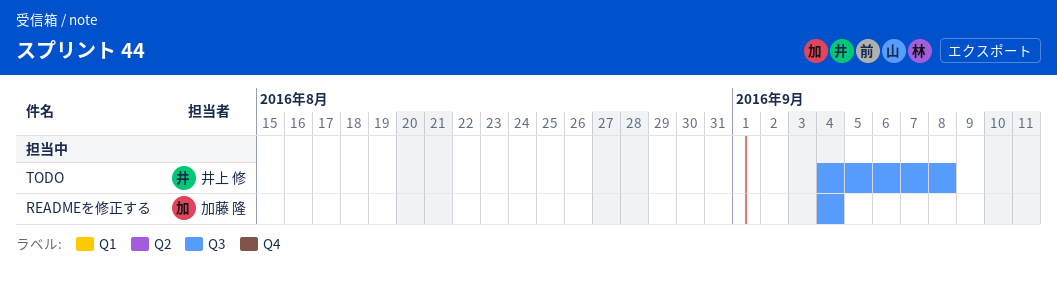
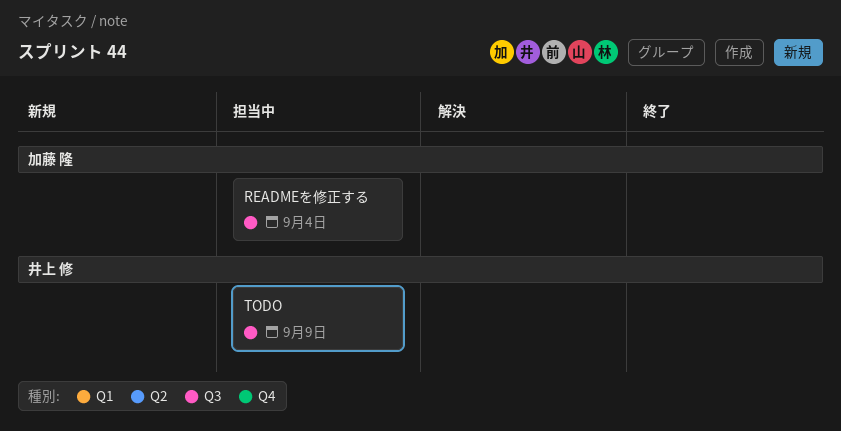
TODO, due: Sep 8 -> Sep 9

